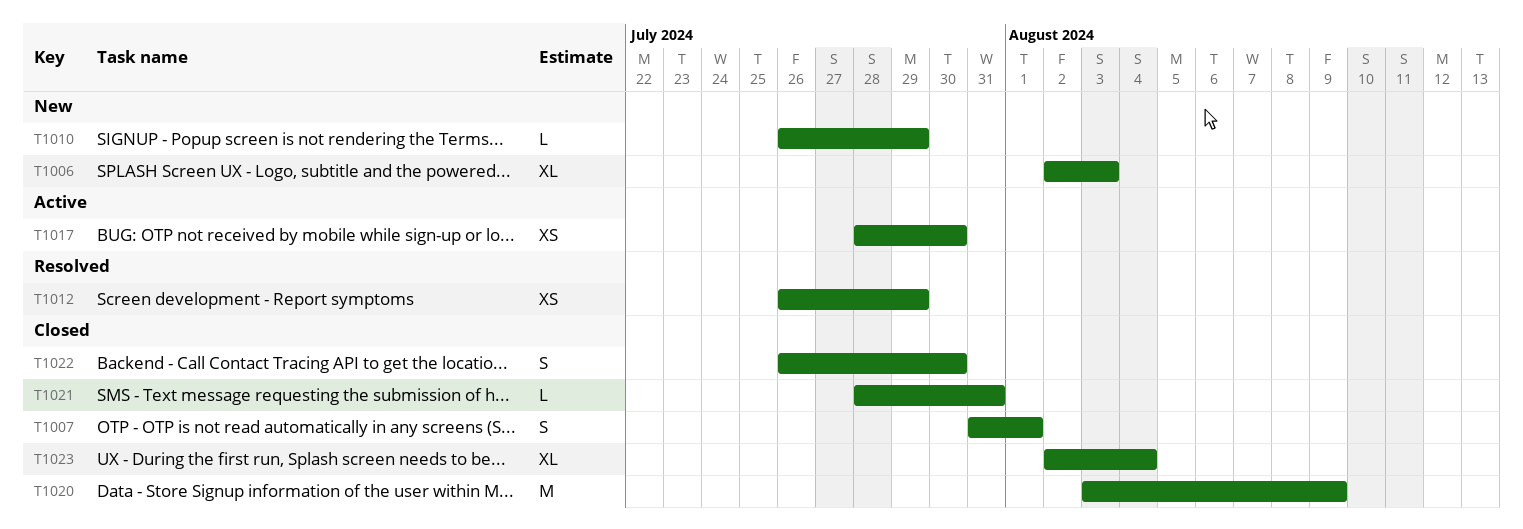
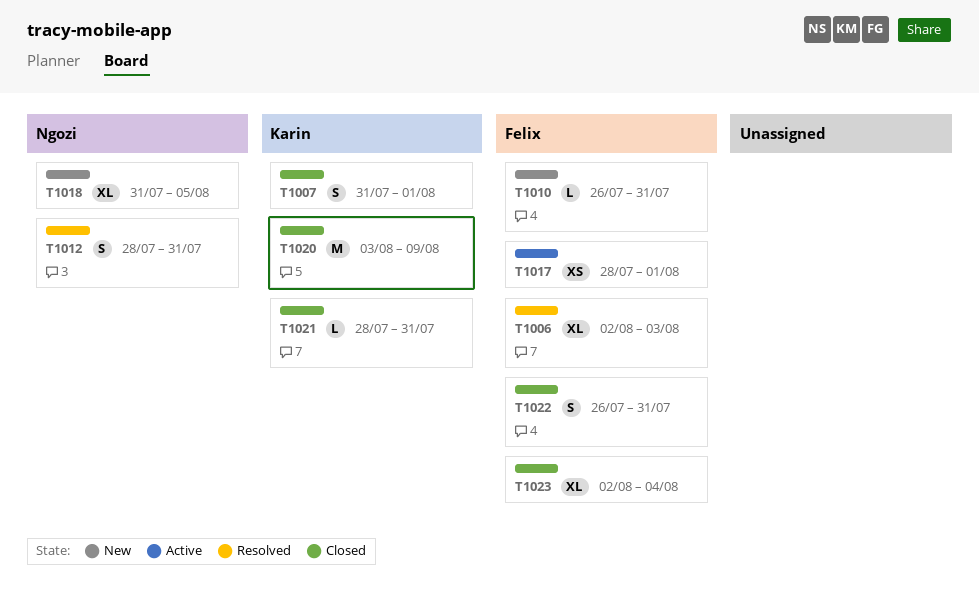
T1006, status: New -> Resolved
T1010, due: Jul 29 -> Jul 31
T1012, estimate: XS -> S
T1012, start: Jul 26 -> Jul 28
T1012, due: Jul 29 -> Jul 31
T1017, due: Jul 30 -> Aug 1
T1018: none -> present
T1022, due: Jul 30 -> Jul 31

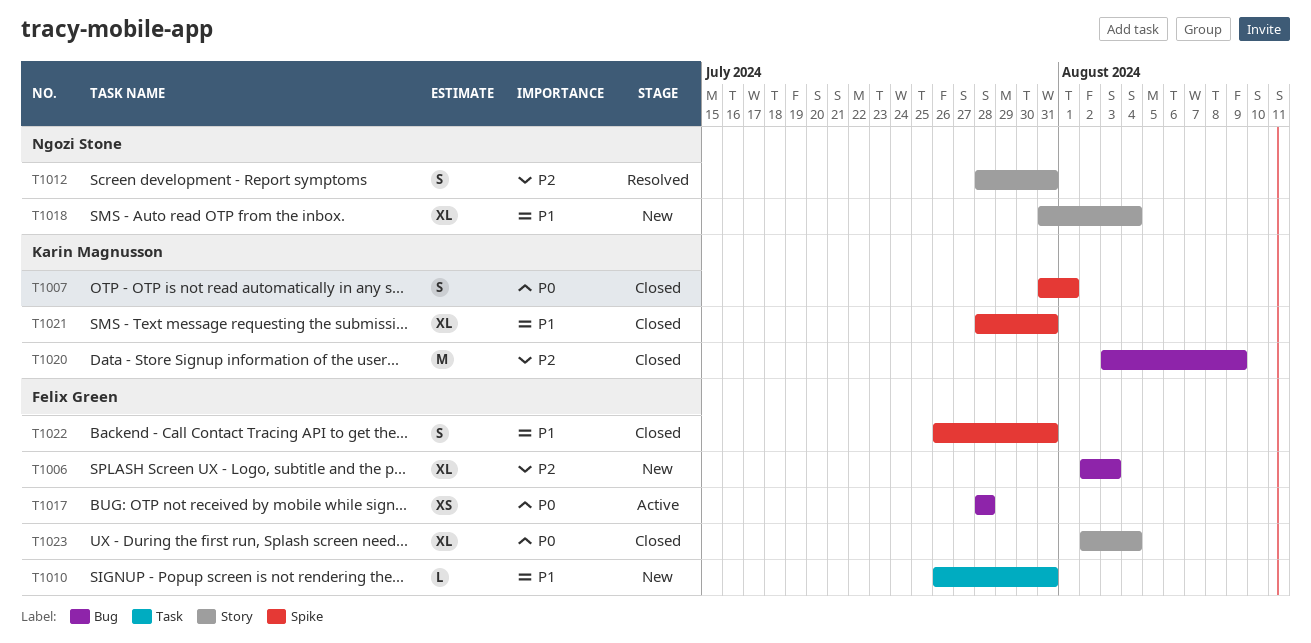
T1006, status: Resolved -> New
T1017, due: Aug 1 -> Jul 28
T1018, due: Aug 5 -> Aug 4
T1021, estimate: L -> XL

